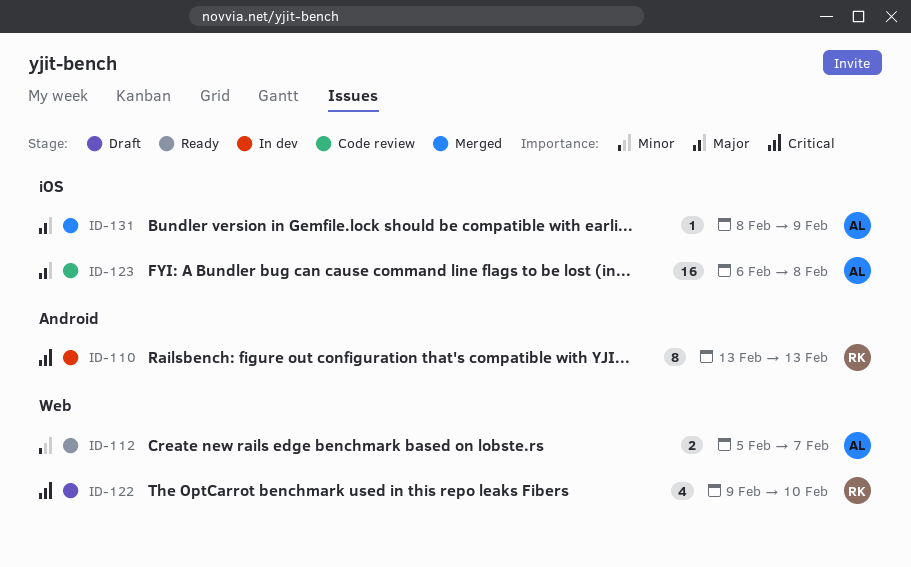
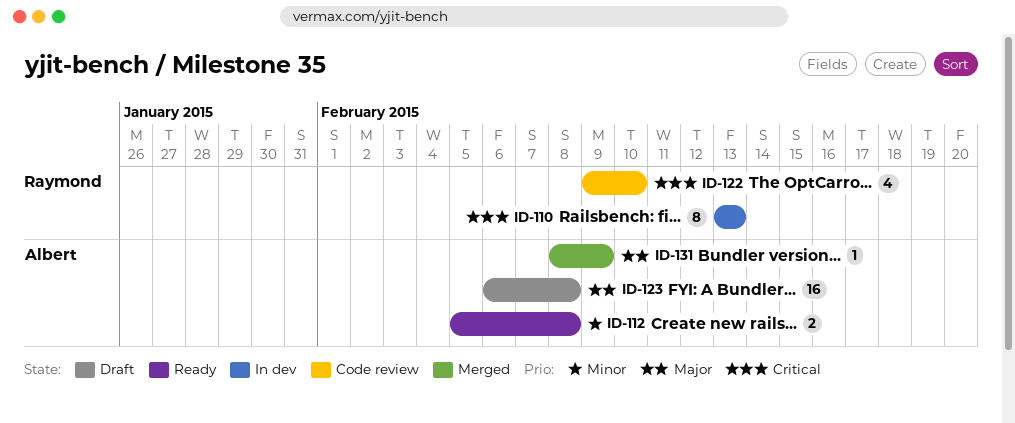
ID-112, due: Feb 7 -> Feb 8
ID-122, status: Draft -> Code review
ID-123, status: Code review -> Draft

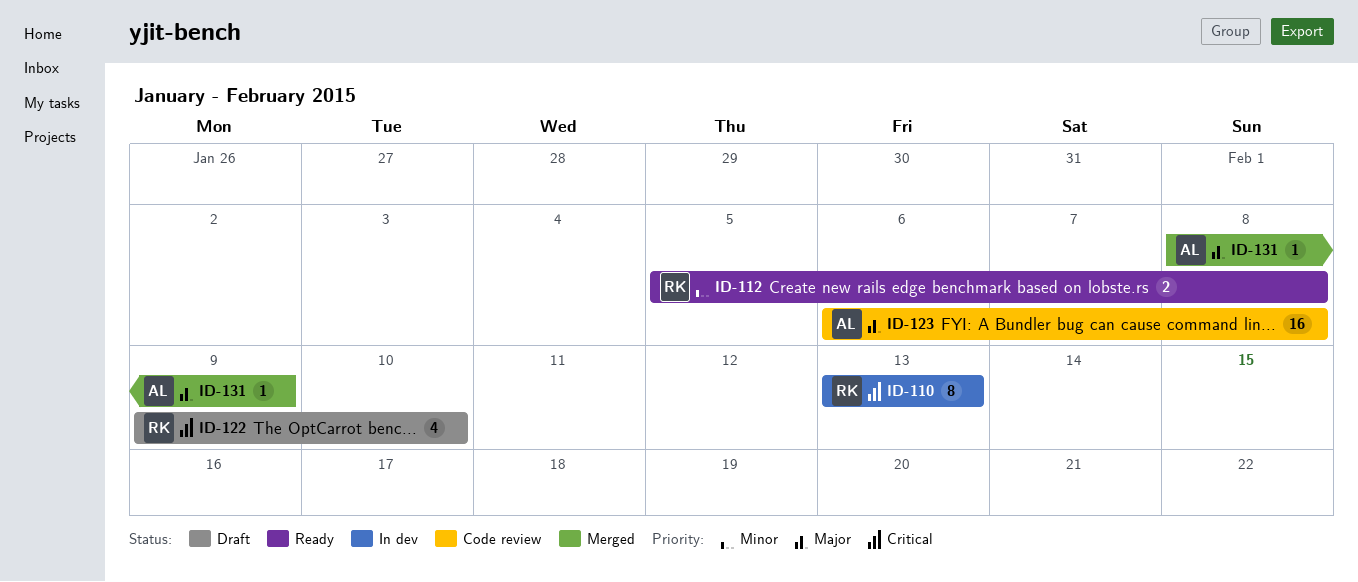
ID-112, owner: Albert -> Raymond
ID-122, status: Code review -> Draft
ID-123, status: Draft -> Code review

